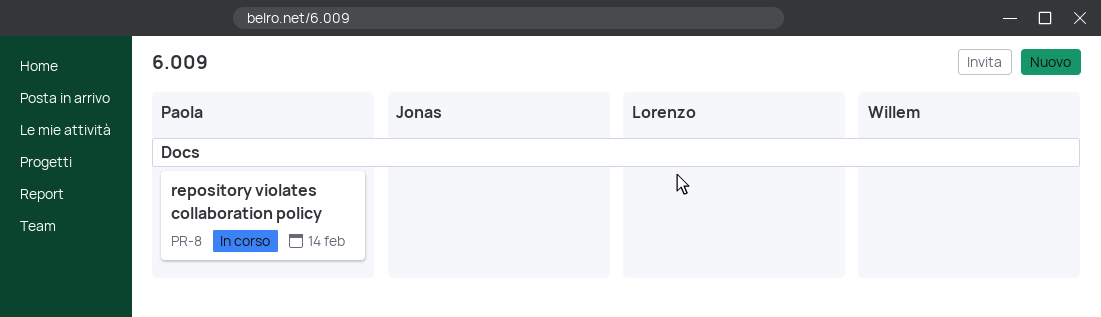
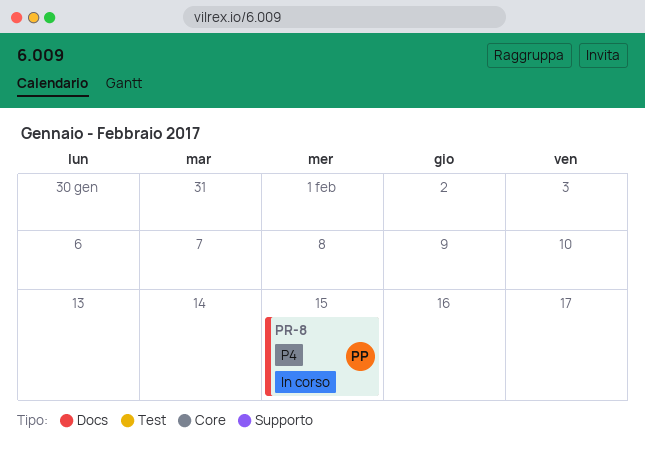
PR-8, due: Feb 14 -> Feb 15

